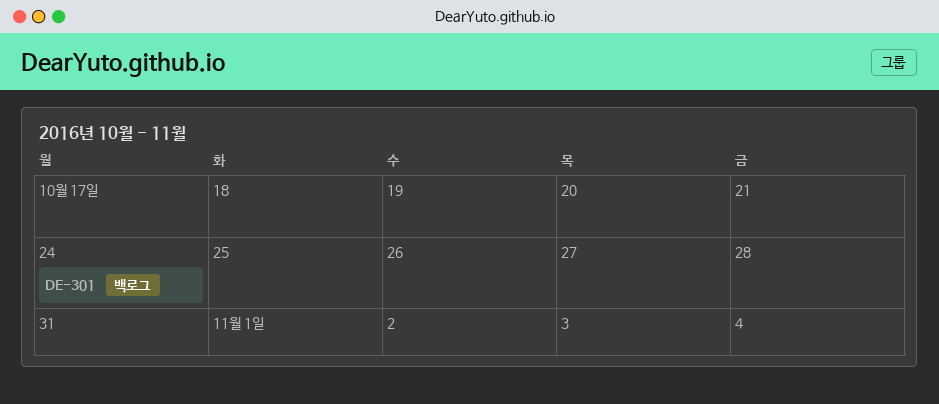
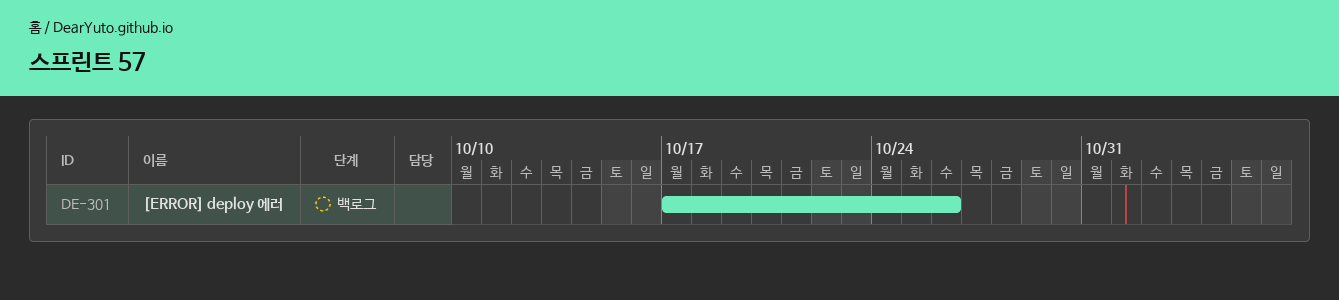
DE-301, due: Oct 24 -> Oct 26

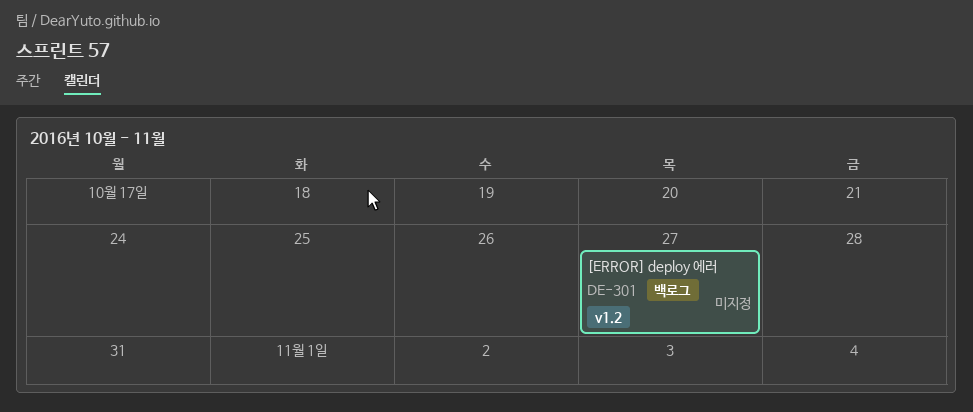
DE-301, due: Oct 26 -> Oct 27

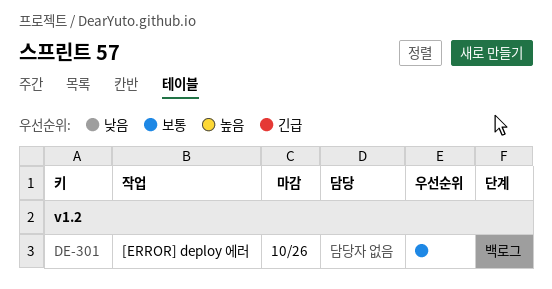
DE-301, due: Oct 27 -> Oct 26

